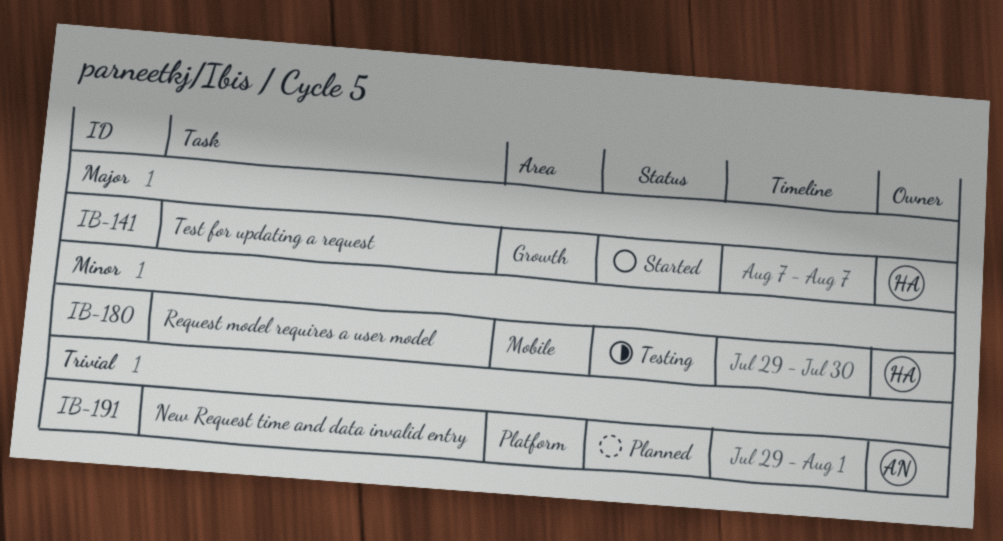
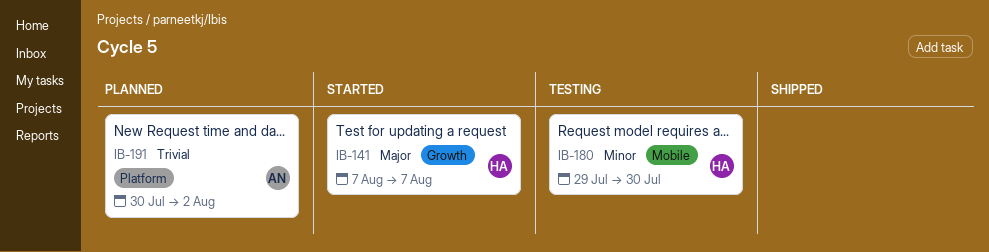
IB-191, start: Jul 29 -> Jul 30
IB-191, due: Aug 1 -> Aug 2

